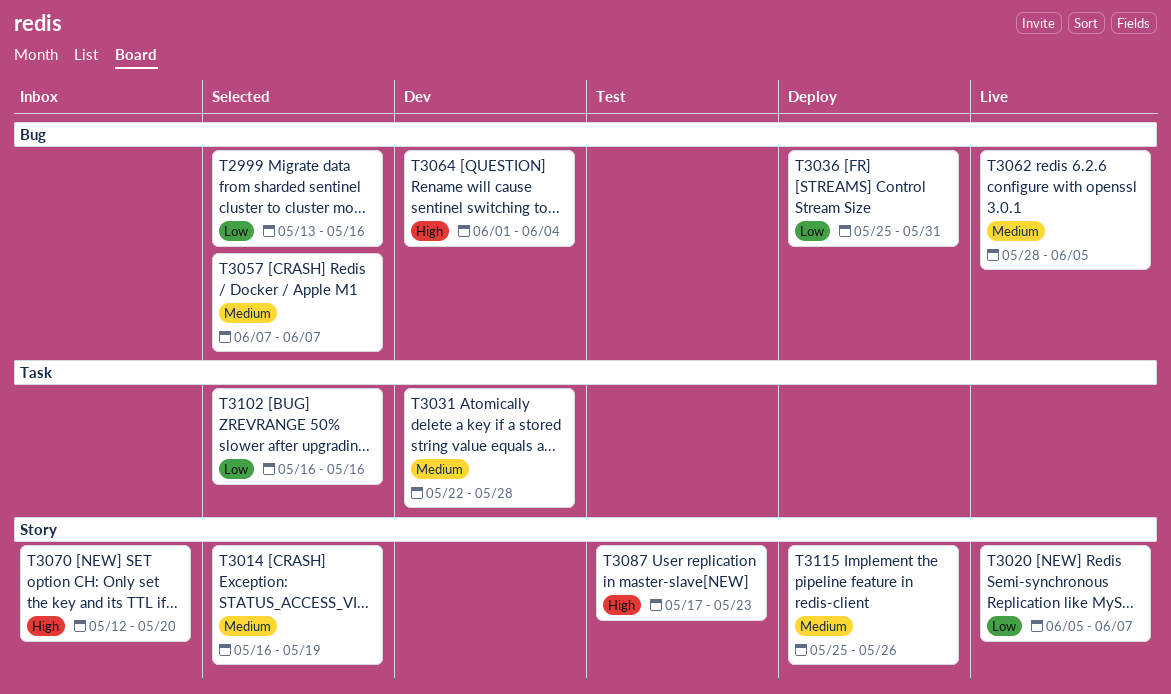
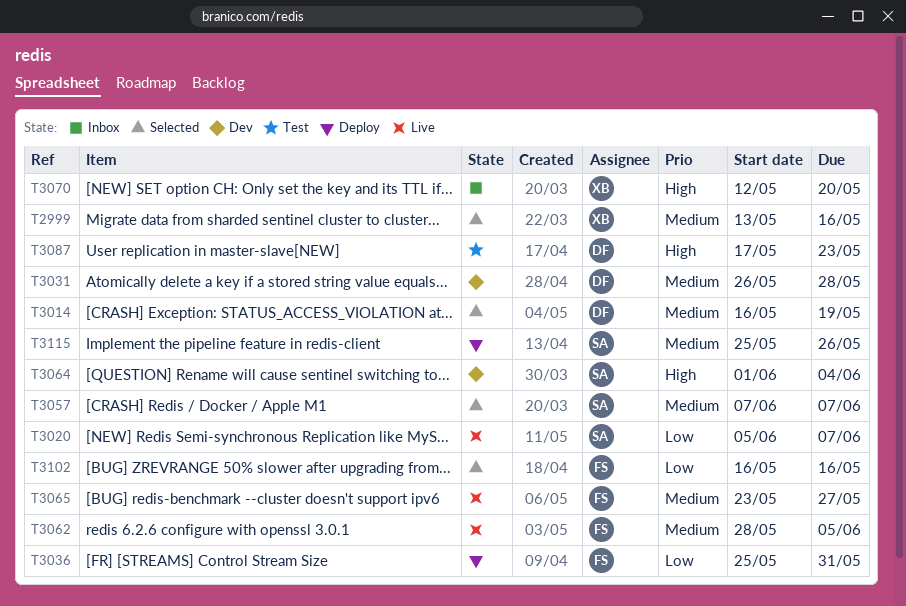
T2999, priority: Low -> Medium
T3031, start: May 22 -> May 26
T3065: none -> present

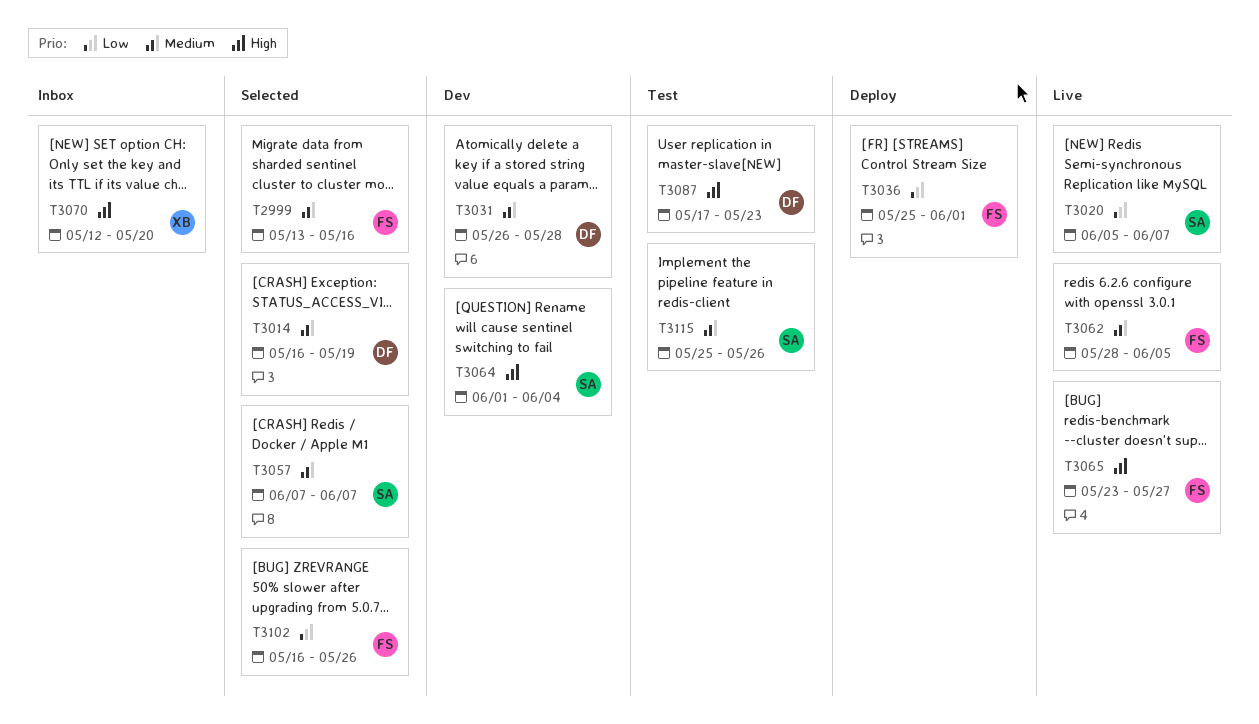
T2999, owner: XB -> FS
T3036, due: May 31 -> Jun 1
T3065, priority: Medium -> High
T3102, due: May 16 -> May 26
T3115, status: Deploy -> Test

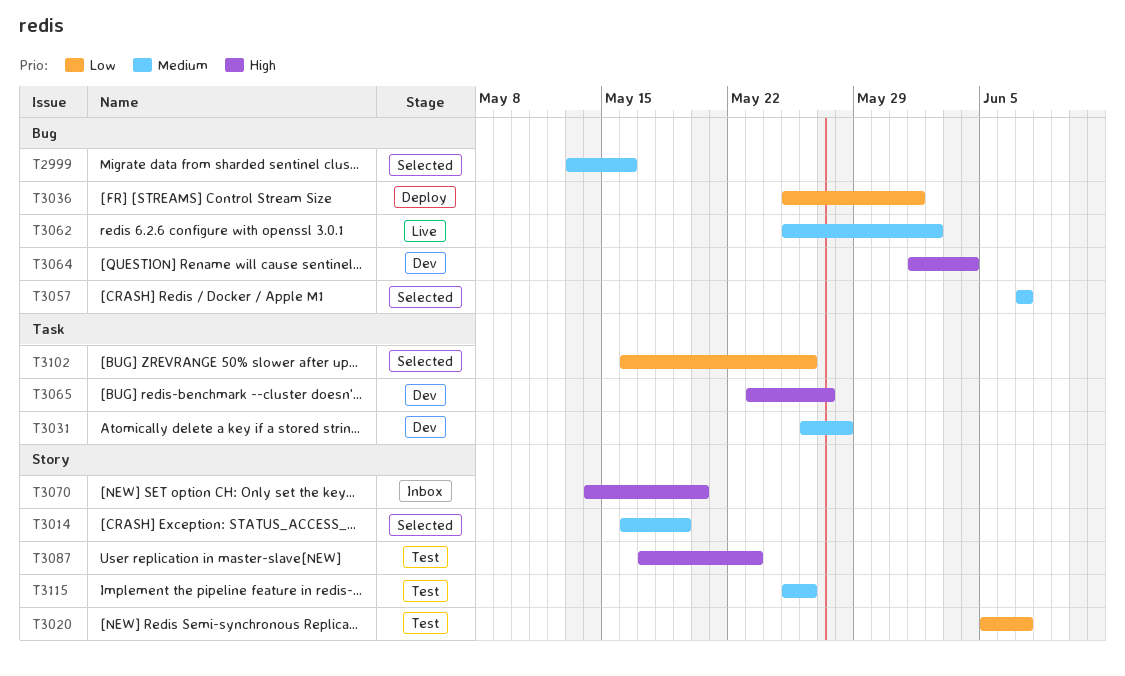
T3020, status: Live -> Test
T3062, start: May 28 -> May 25
T3062, due: Jun 5 -> Jun 2
T3065, status: Live -> Dev
T3070, start: May 12 -> May 14

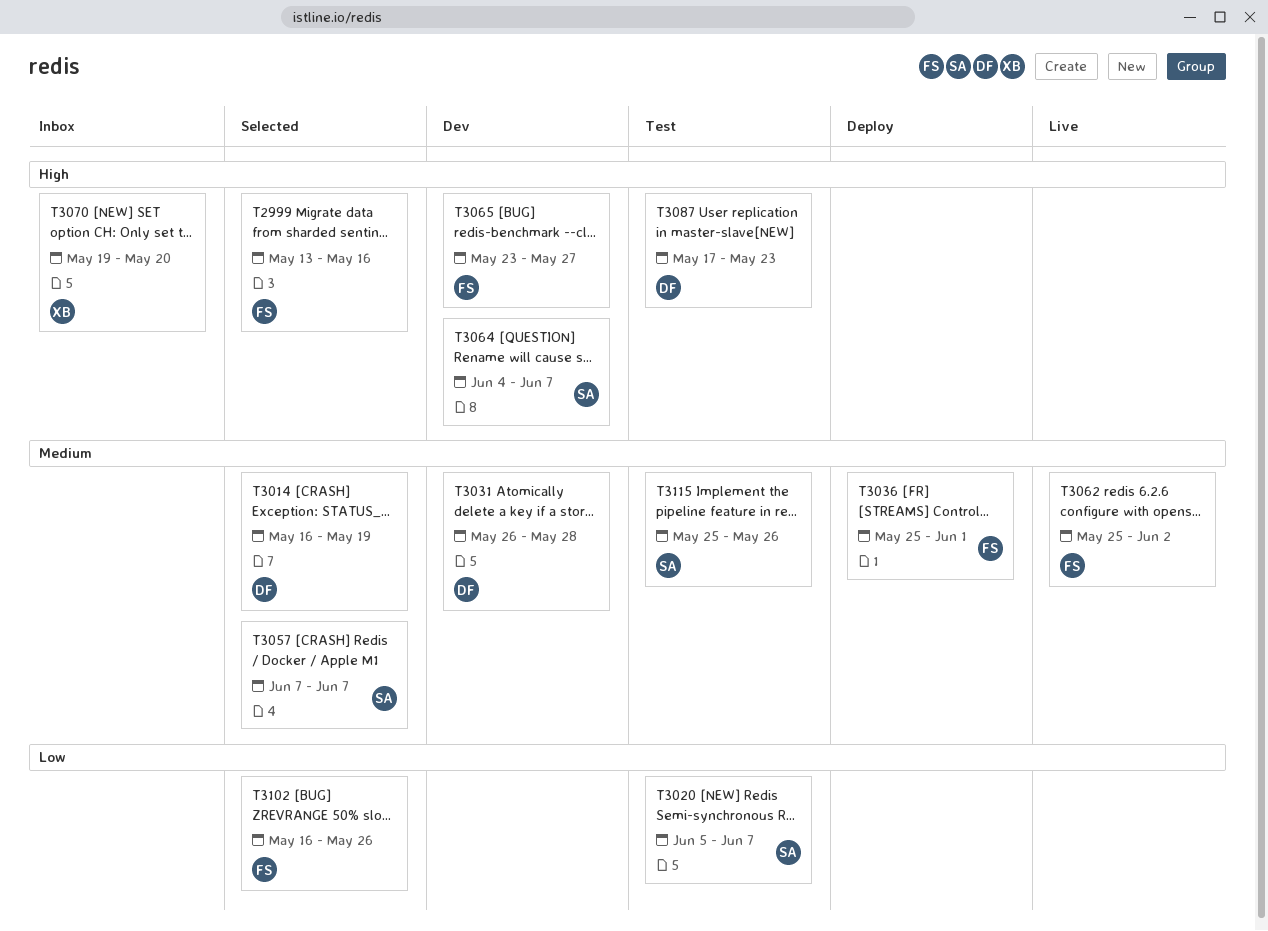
T2999, priority: Medium -> High
T3036, priority: Low -> Medium
T3064, start: Jun 1 -> Jun 4
T3064, due: Jun 4 -> Jun 7
T3070, start: May 14 -> May 19

